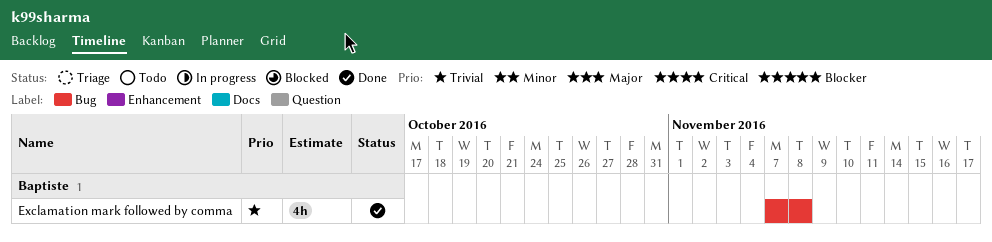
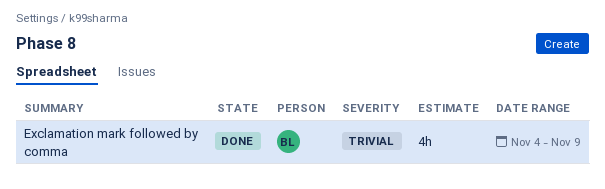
Exclamation mark followed by comma, start: Nov 7 -> Nov 4
Exclamation mark followed by comma, due: Nov 8 -> Nov 9

